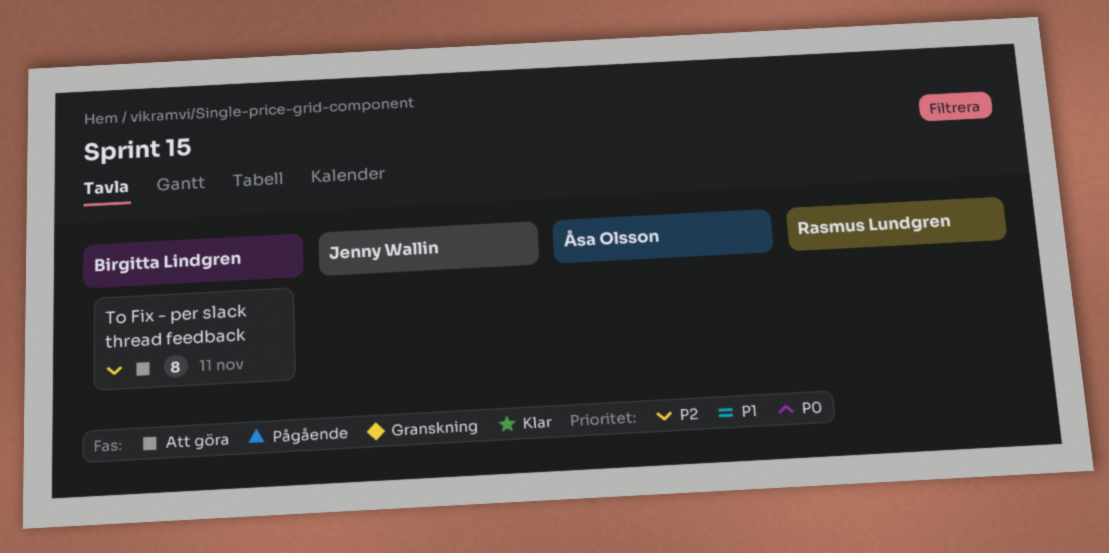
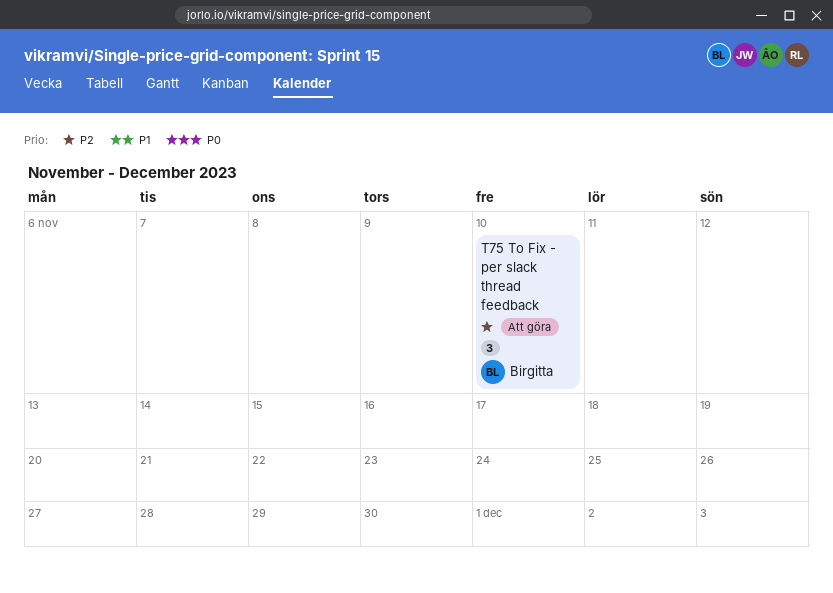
To Fix - per slack thread feedback, estimate: 8 -> 3
To Fix - per slack thread feedback, due: Nov 11 -> Nov 10

